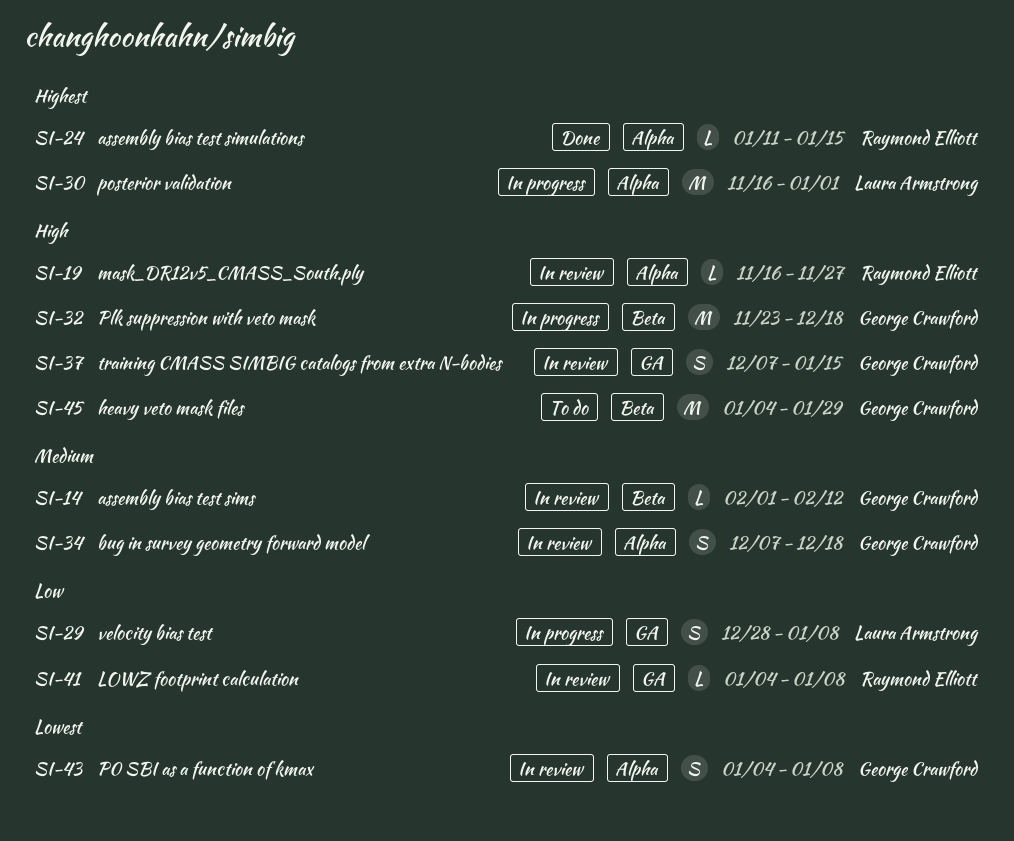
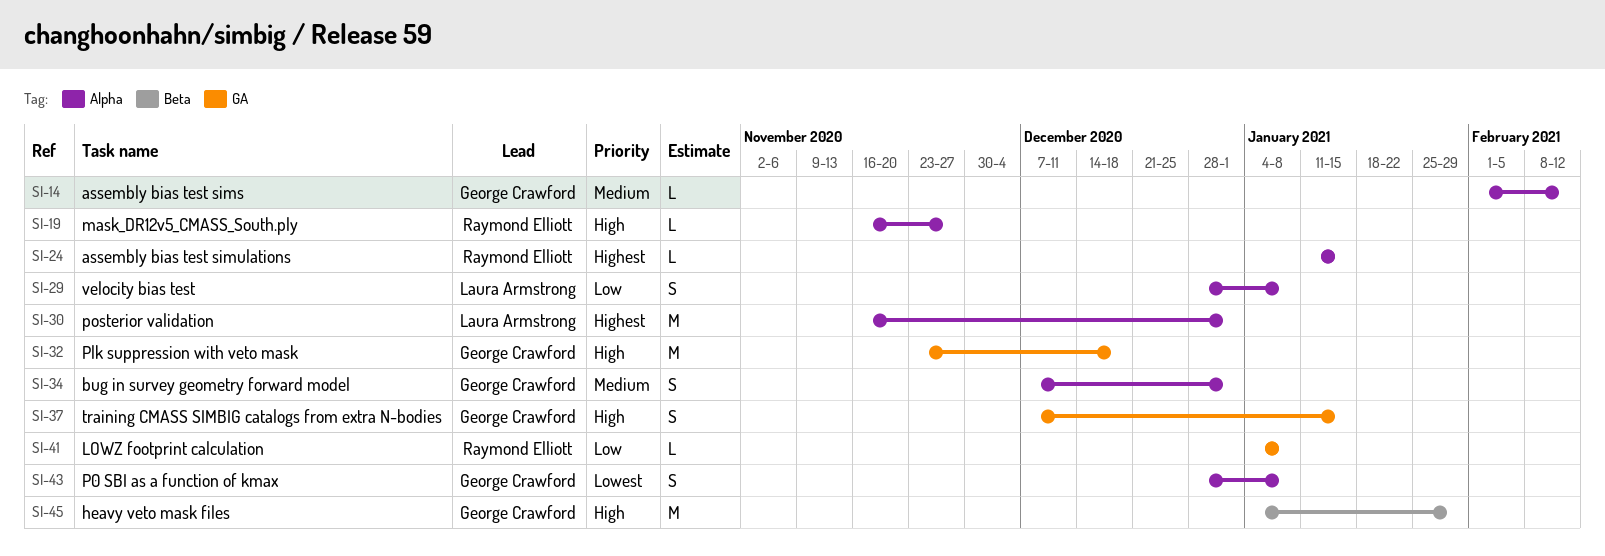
SI-14, label: Beta -> Alpha
SI-29, label: GA -> Alpha
SI-32, label: Beta -> GA
SI-34, due: Dec 18 -> Jan 1
SI-43, start: Jan 4 -> Dec 28

